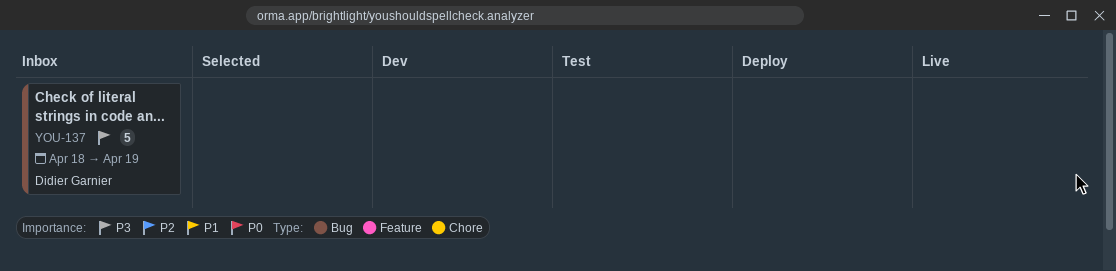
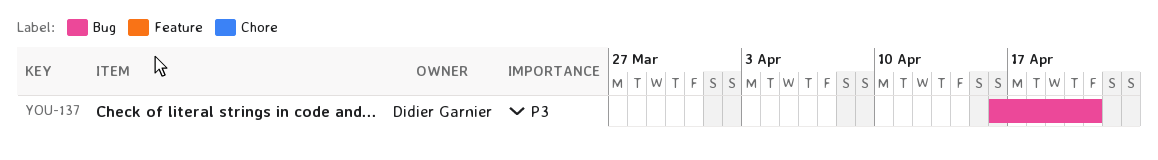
YOU-137, start: Apr 18 -> Apr 16
YOU-137, due: Apr 19 -> Apr 21

